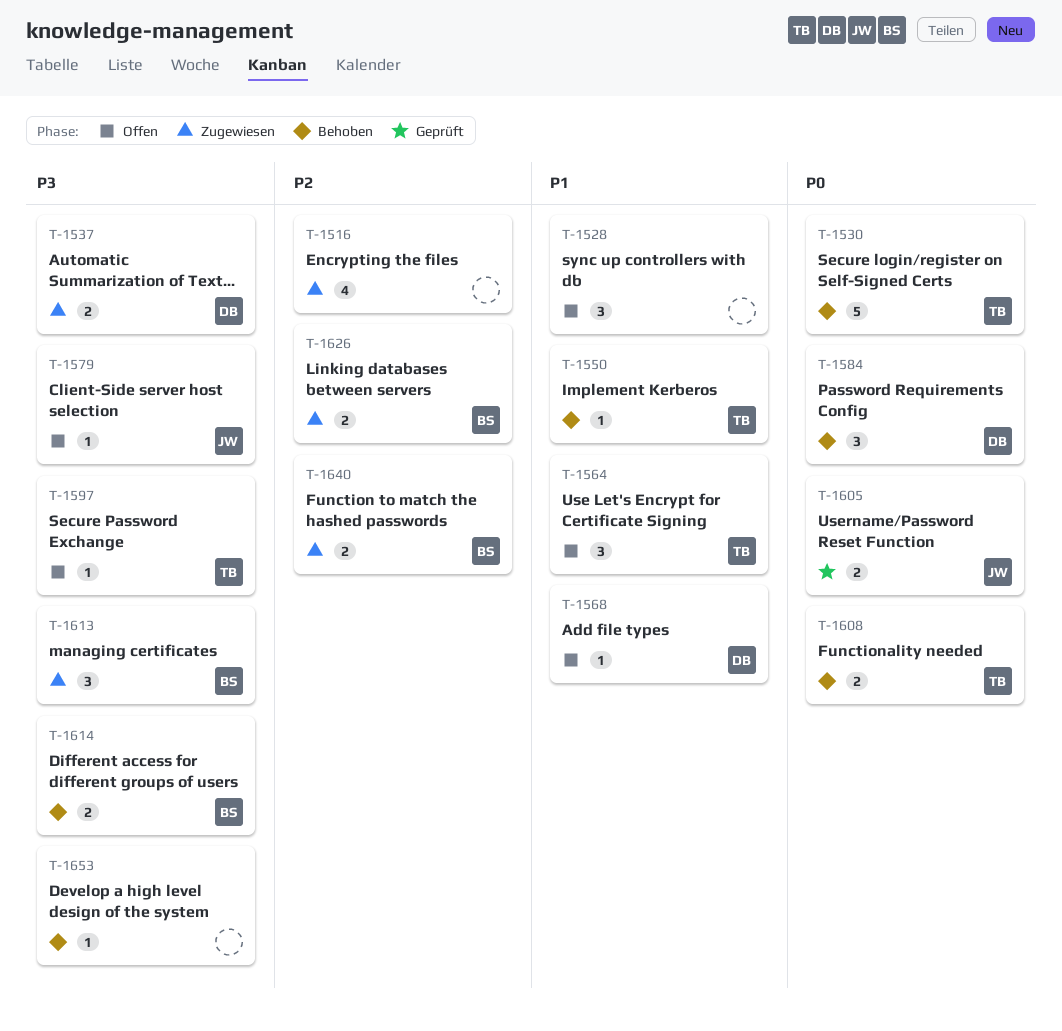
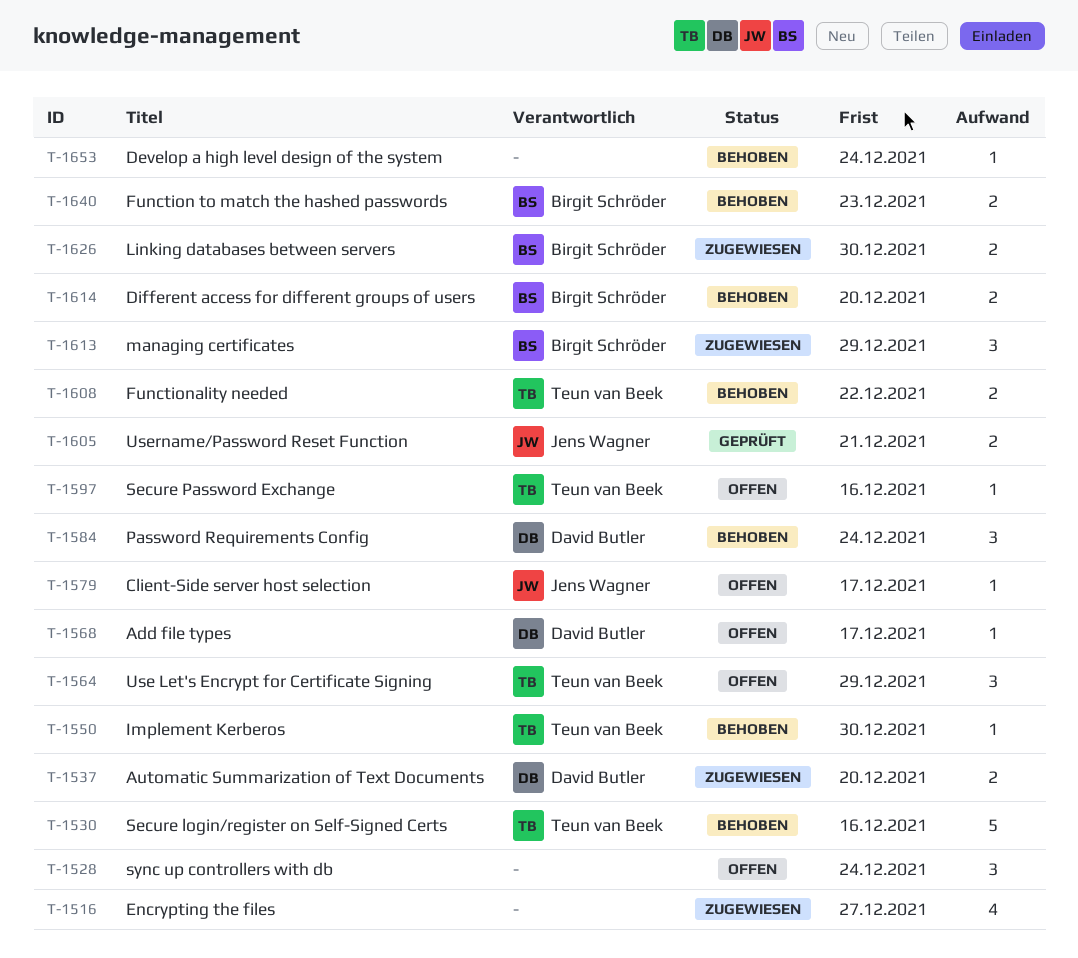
T-1640, status: Zugewiesen -> Behoben

